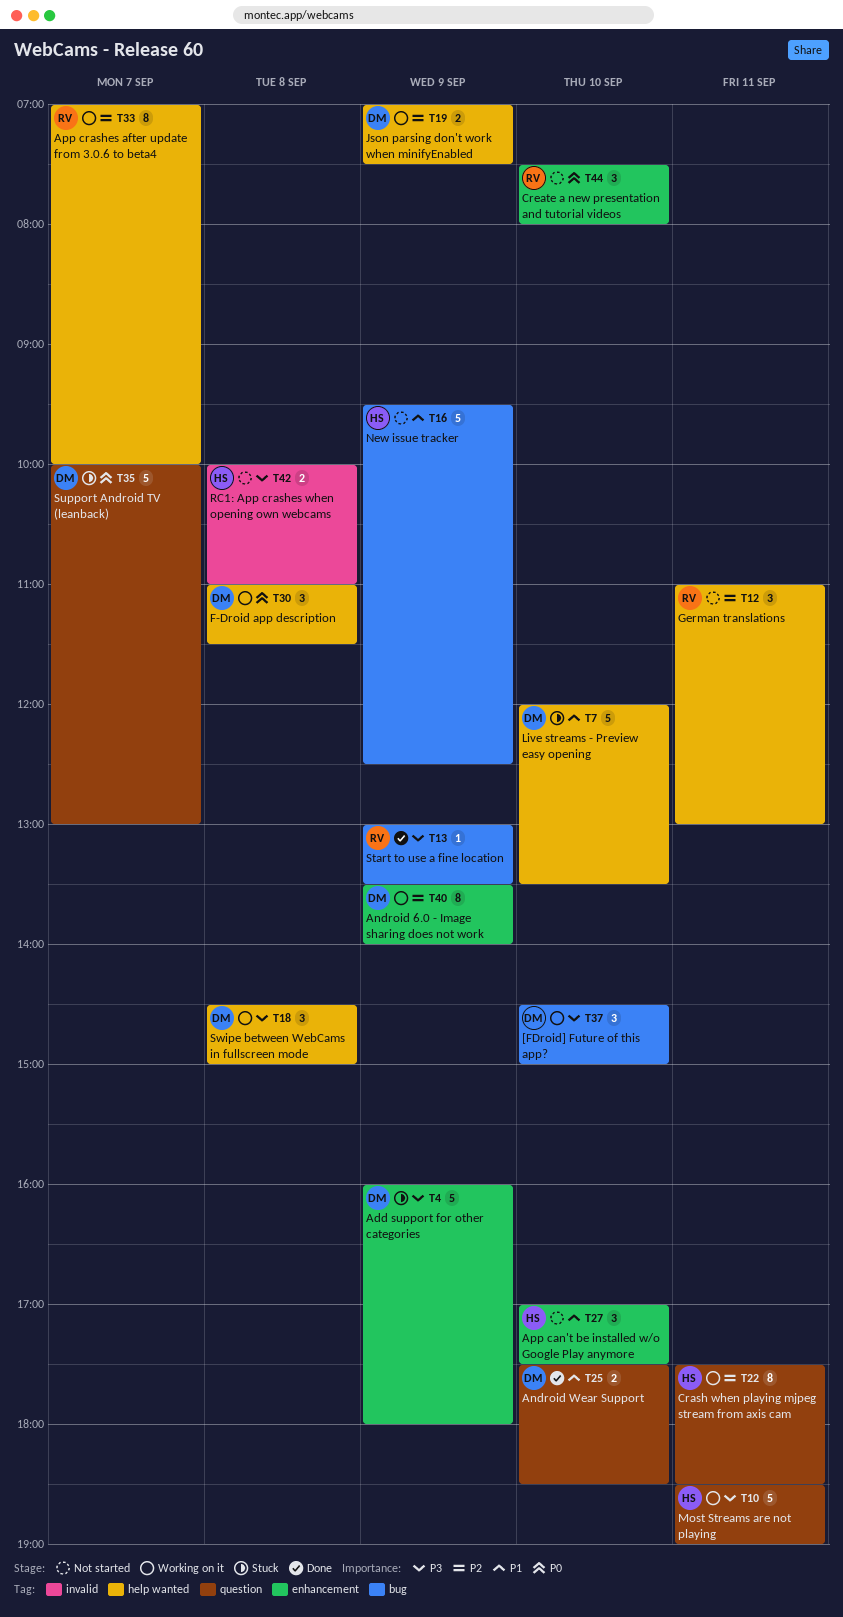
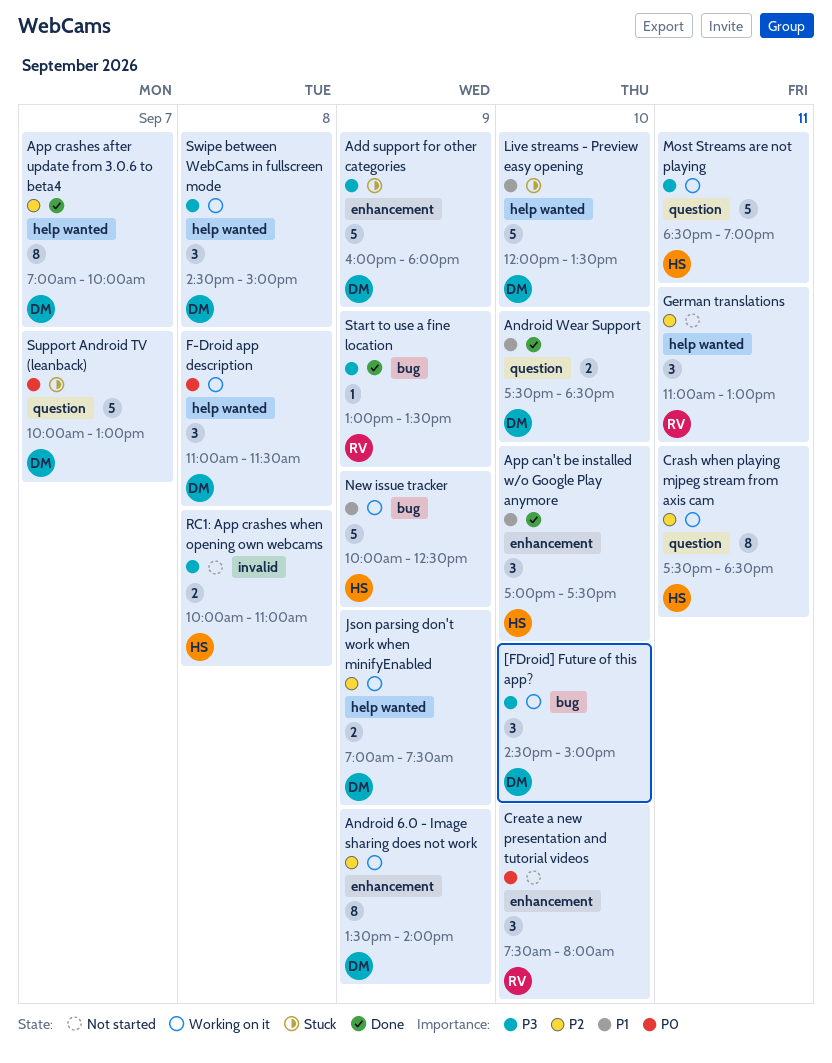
App can't be installed w/o Google Play anymore, status: Not started -> Done
App crashes after update from 3.0.6 to beta4, status: Working on it -> Done
App crashes after update from 3.0.6 to beta4, owner: RV -> DM
New issue tracker, status: Not started -> Working on it
New issue tracker, begins: 09:30 -> 10:00

